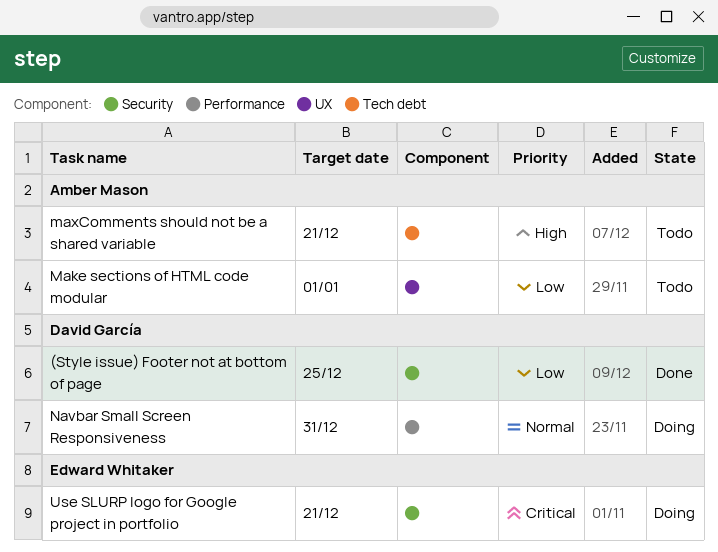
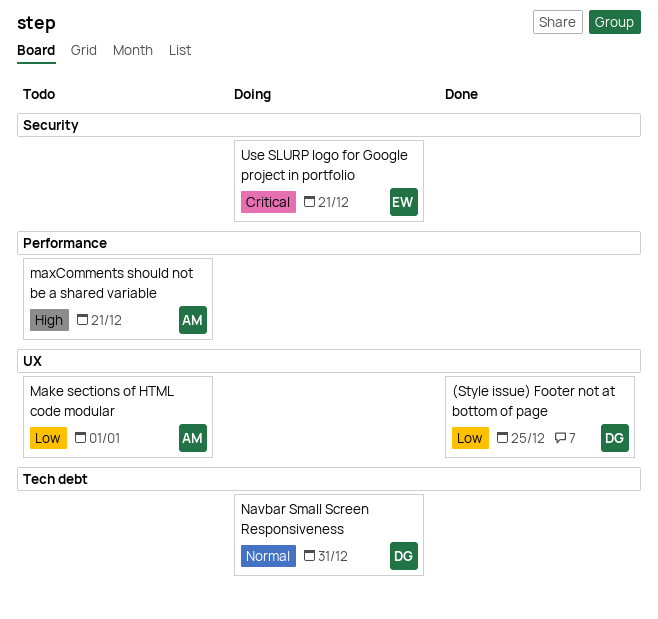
(Style issue) Footer not at bottom of page, label: Security -> UX
maxComments should not be a shared variable, label: Tech debt -> Performance
Navbar Small Screen Responsiveness, label: Performance -> Tech debt

